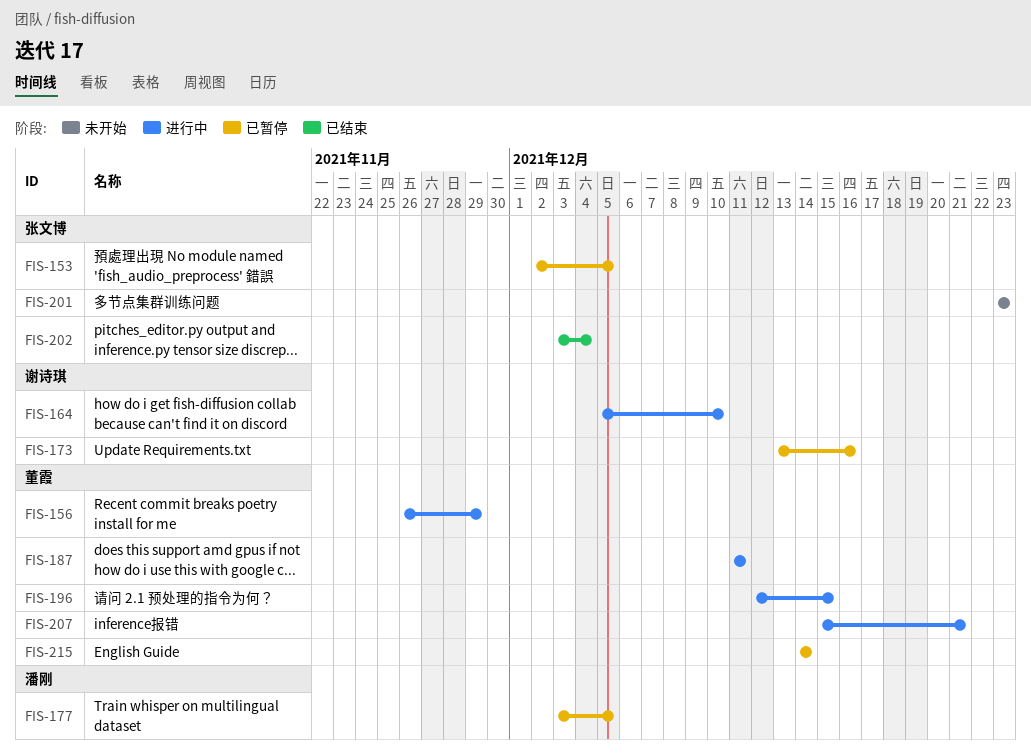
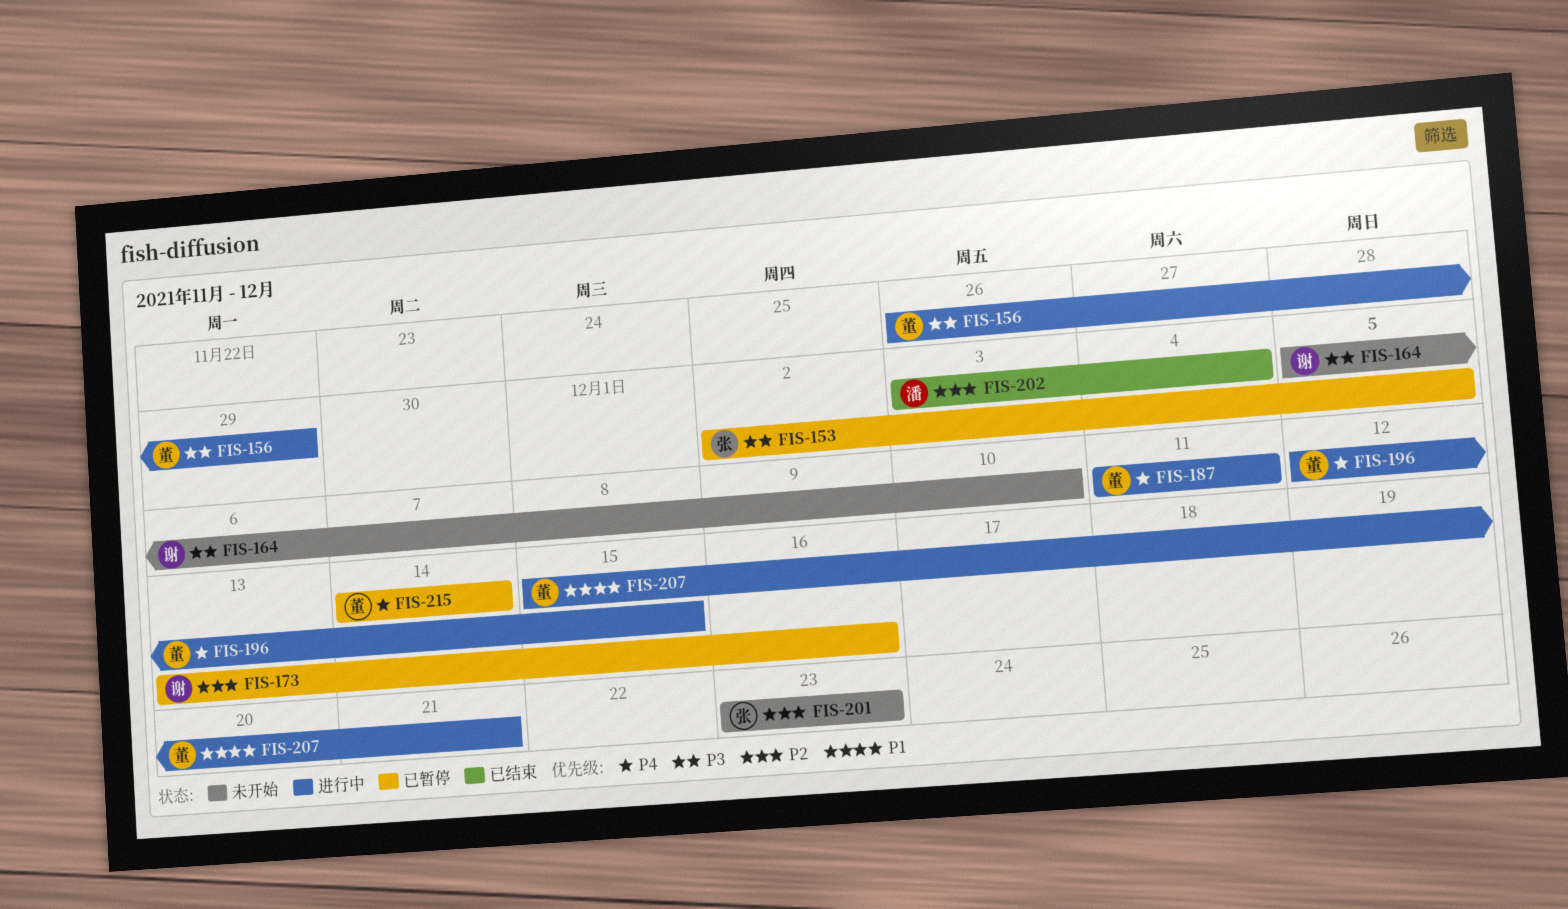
FIS-164, status: 进行中 -> 未开始
FIS-177: present -> none
FIS-202, owner: 张文博 -> 潘刚

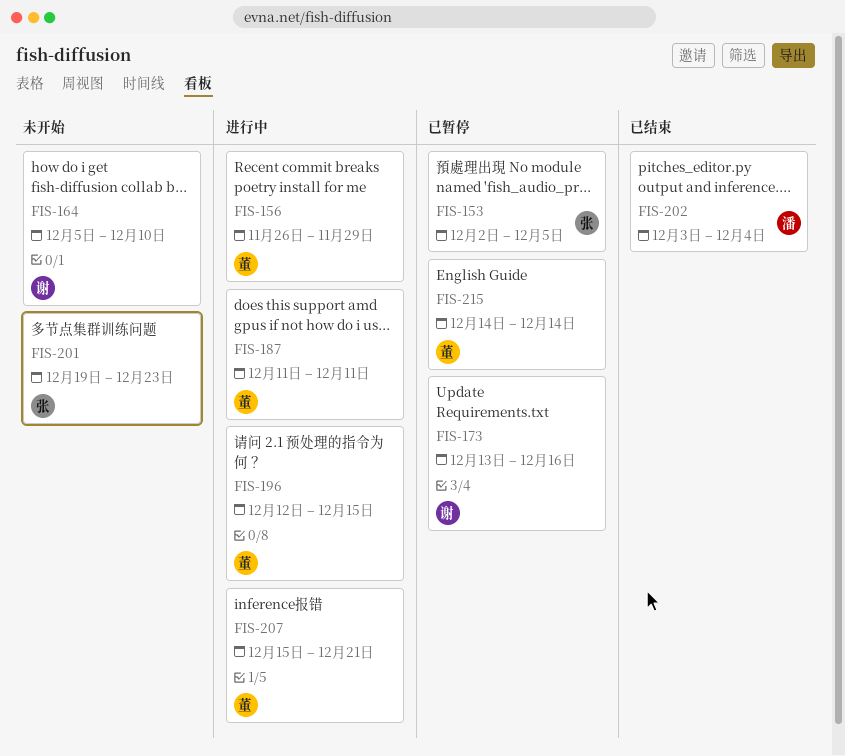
FIS-201, start: Dec 23 -> Dec 19

